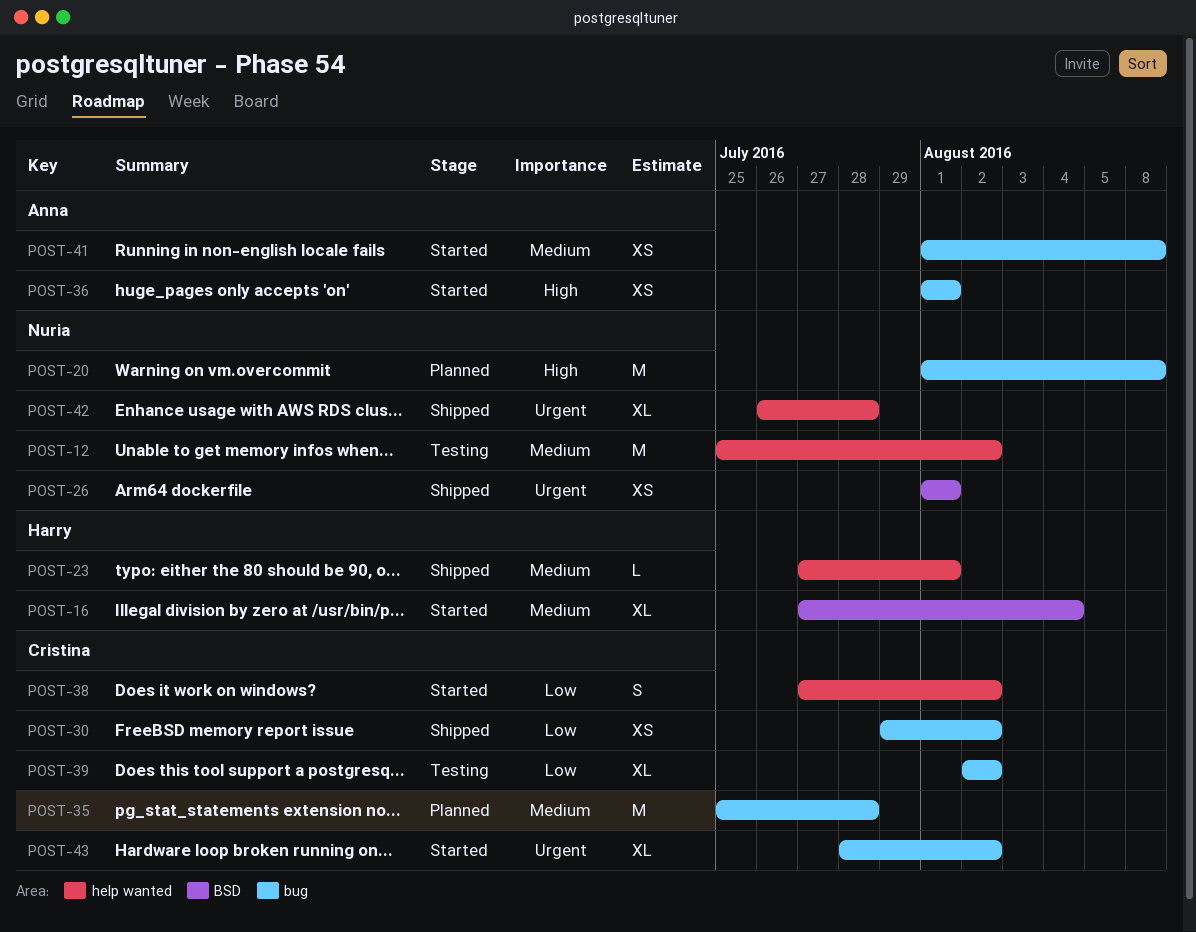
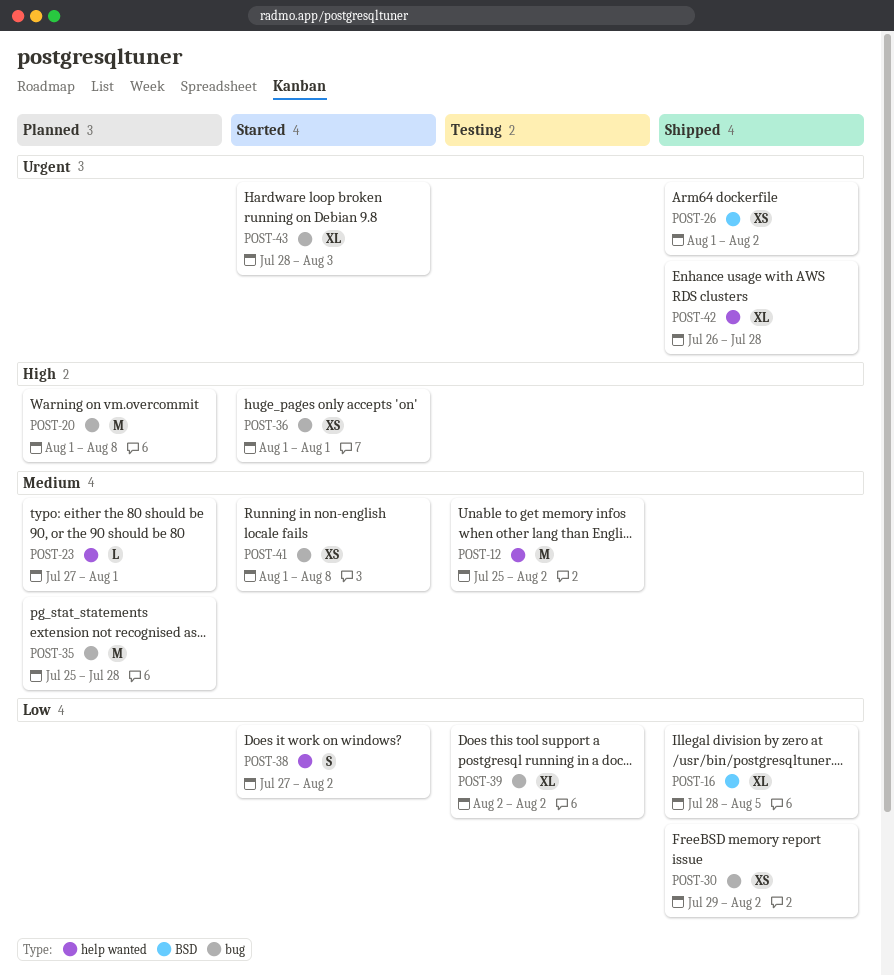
POST-16, status: Started -> Shipped
POST-16, priority: Medium -> Low
POST-16, start: Jul 27 -> Jul 28
POST-16, due: Aug 4 -> Aug 5
POST-23, status: Shipped -> Planned
POST-26, due: Aug 1 -> Aug 2
POST-43, due: Aug 2 -> Aug 3

